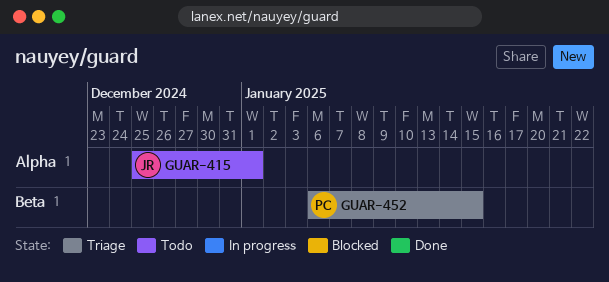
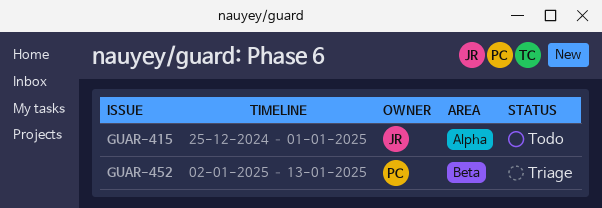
GUAR-452, start: Jan 6 -> Jan 2
GUAR-452, due: Jan 15 -> Jan 13

